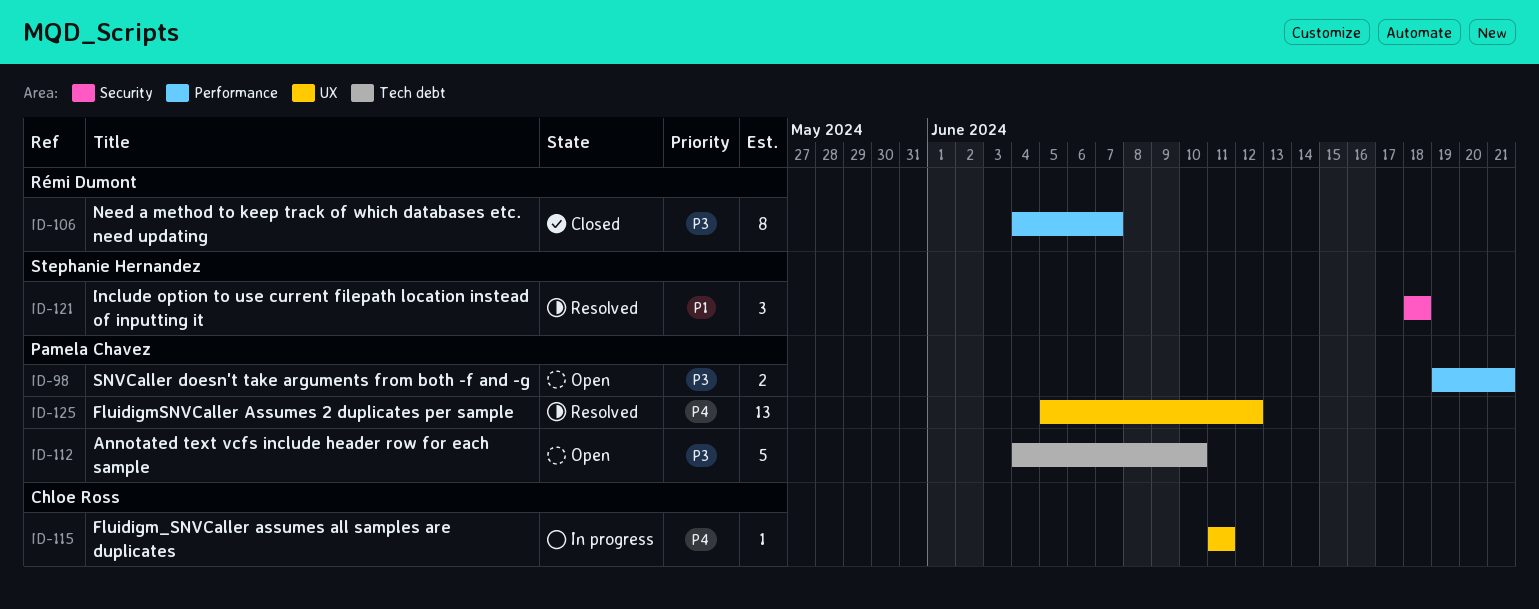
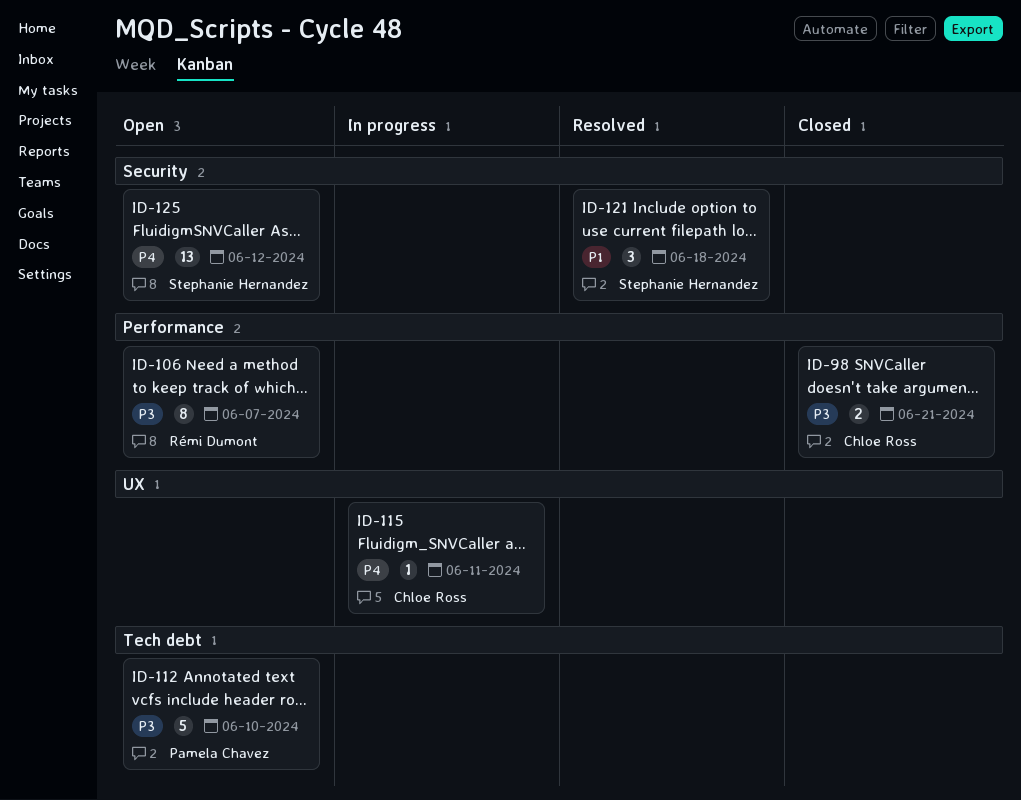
ID-98, status: Open -> Closed
ID-98, owner: Pamela Chavez -> Chloe Ross
ID-106, status: Closed -> Open
ID-125, status: Resolved -> Open
ID-125, owner: Pamela Chavez -> Stephanie Hernandez
ID-125, label: UX -> Security

